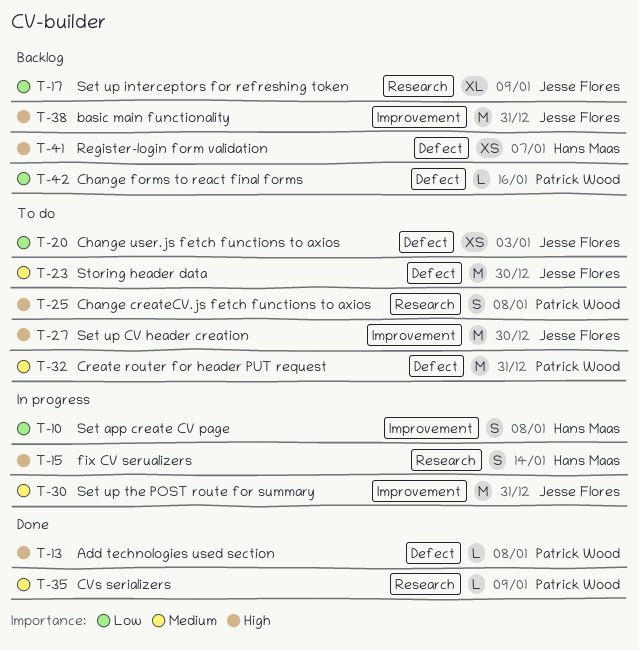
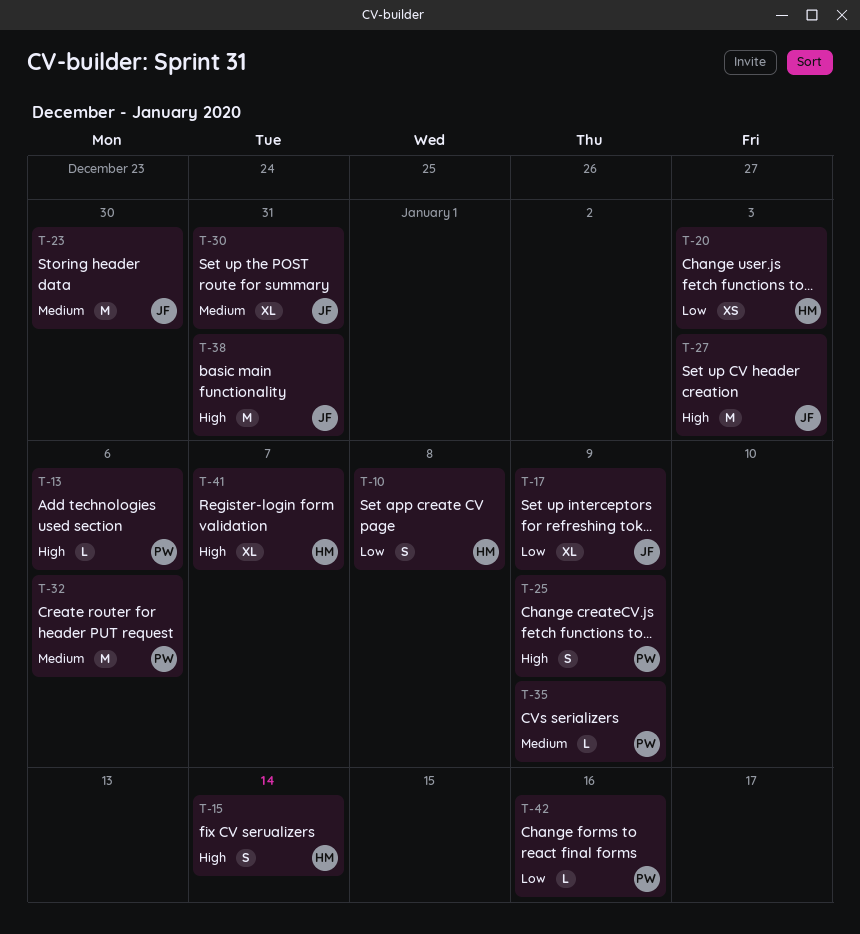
T-13, due: Jan 8 -> Jan 6
T-20, owner: Jesse Flores -> Hans Maas
T-25, due: Jan 8 -> Jan 9
T-27, due: Dec 30 -> Jan 3
T-30, estimate: M -> XL
T-32, due: Dec 31 -> Jan 6
T-41, estimate: XS -> XL

